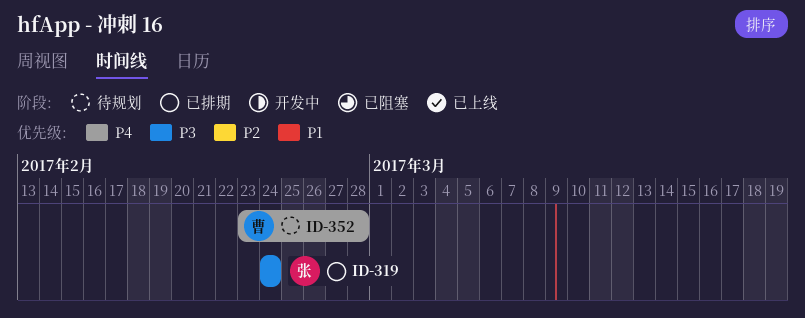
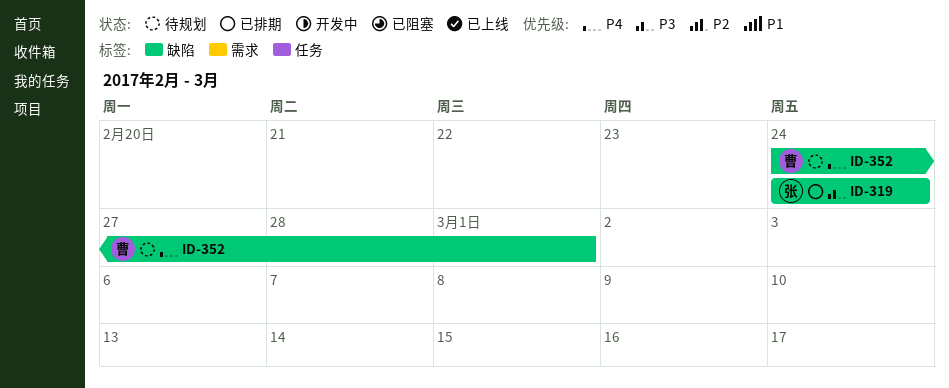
ID-352, start: Feb 23 -> Feb 24
ID-352, due: Feb 28 -> Mar 1

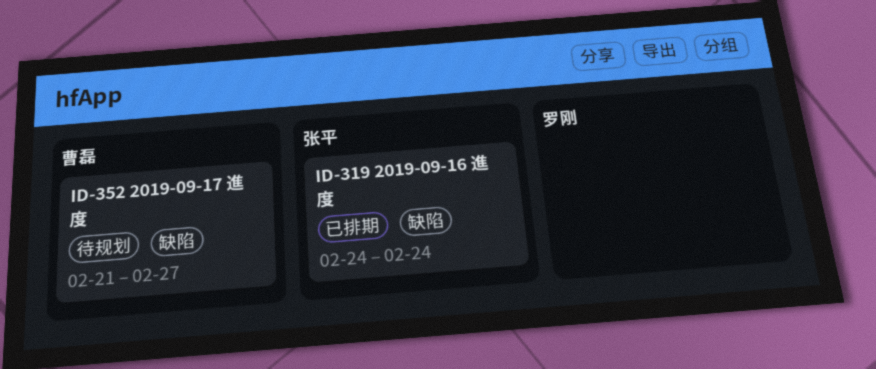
ID-352, start: Feb 24 -> Feb 21
ID-352, due: Mar 1 -> Feb 27

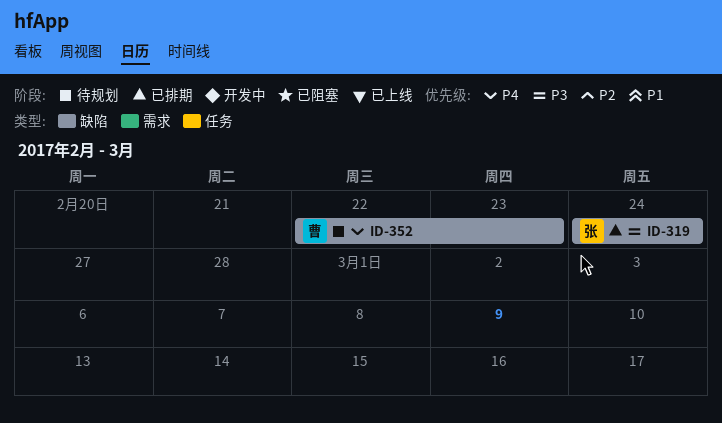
ID-352, start: Feb 21 -> Feb 22
ID-352, due: Feb 27 -> Feb 23

